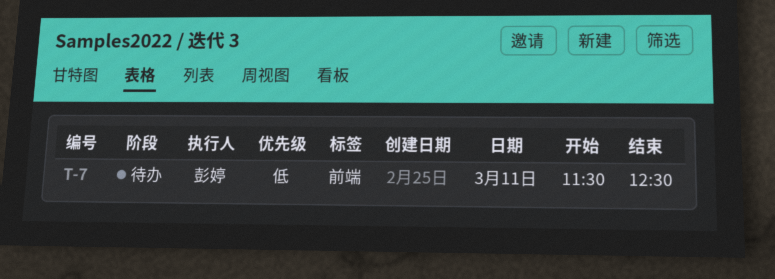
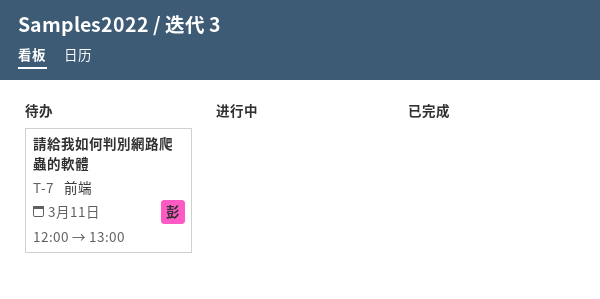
T-7, begins: 11:30 -> 12:00
T-7, ends: 12:30 -> 13:00

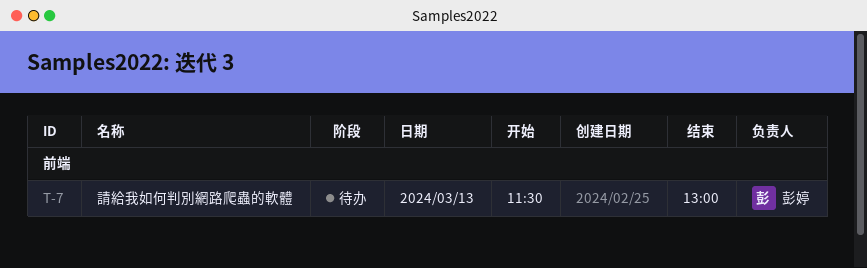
T-7, day: Mar 11 -> Mar 13
T-7, begins: 12:00 -> 11:30

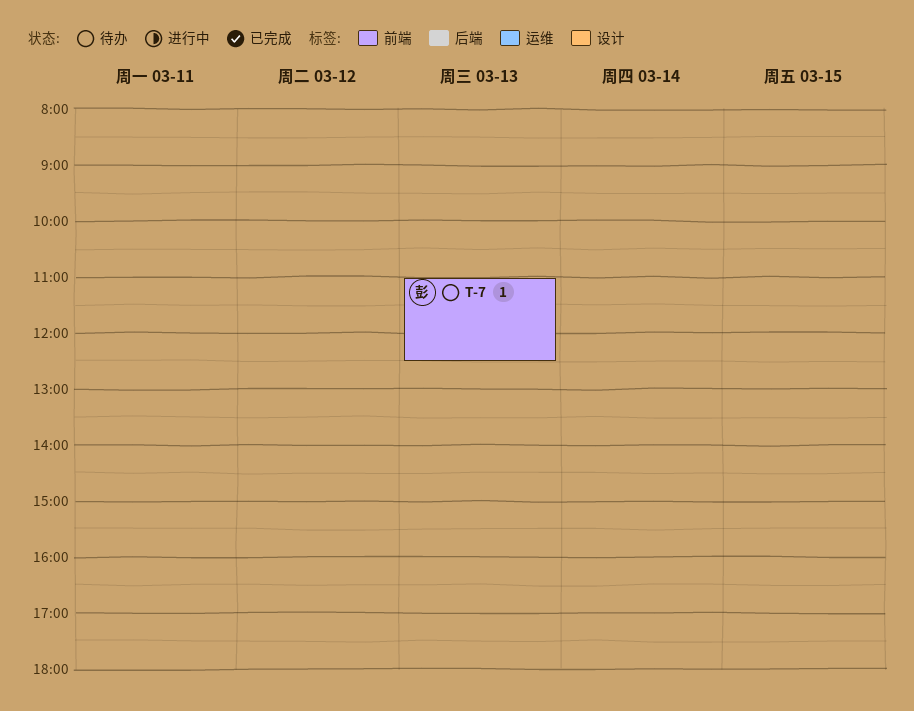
T-7, begins: 11:30 -> 11:00
T-7, ends: 13:00 -> 12:30

